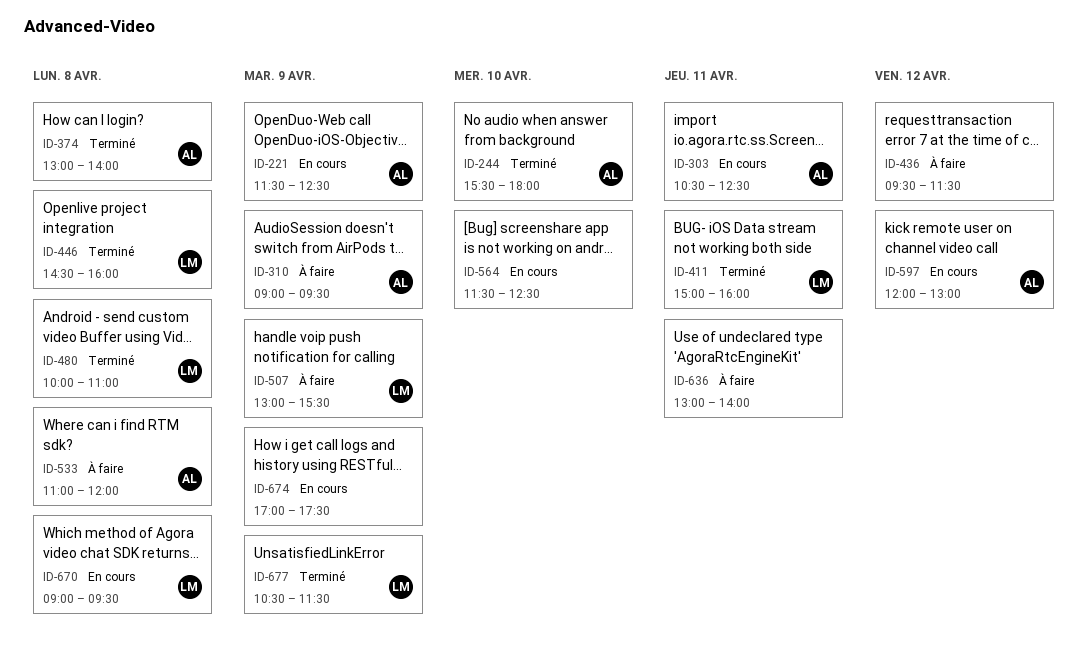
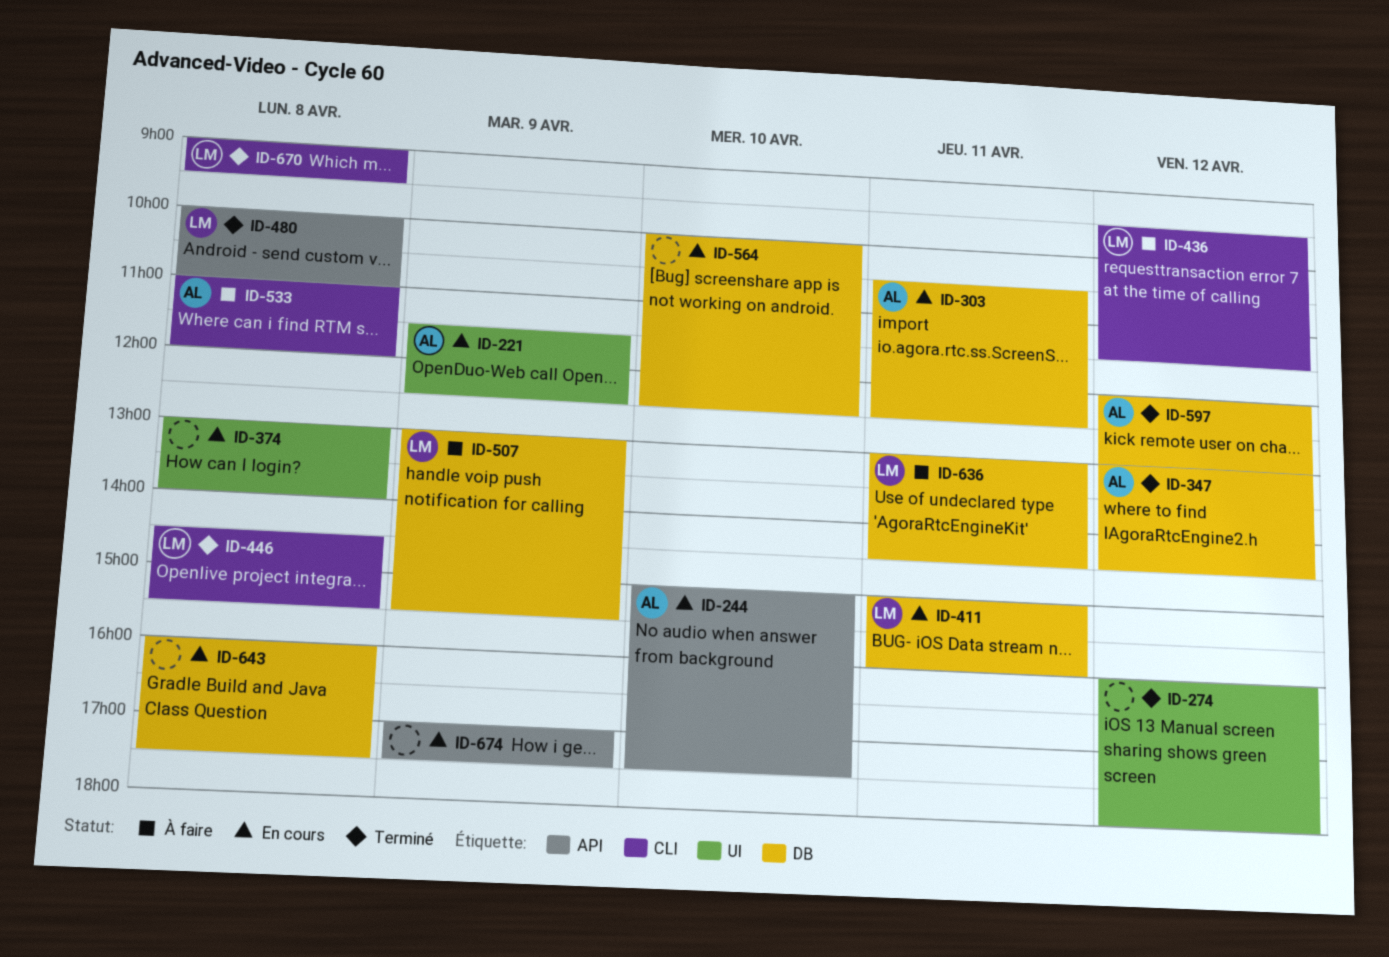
ID-244, status: Terminé -> En cours
ID-244, begins: 15:30 -> 15:00
ID-244, ends: 18:00 -> 17:30
ID-274: none -> present
ID-310: present -> none
ID-347: none -> present
ID-374, status: Terminé -> En cours
ID-374, owner: AL -> none
ID-411, status: Terminé -> En cours
ID-436, owner: none -> LM
ID-446, ends: 16:00 -> 15:30
ID-564, begins: 11:30 -> 10:00
ID-597, status: En cours -> Terminé
ID-636, owner: none -> LM
ID-636, ends: 14:00 -> 14:30
ID-643: none -> present
ID-670, status: En cours -> Terminé
ID-677: present -> none

